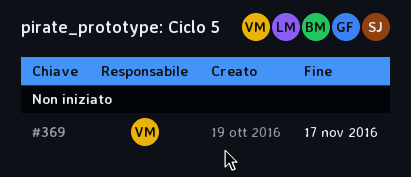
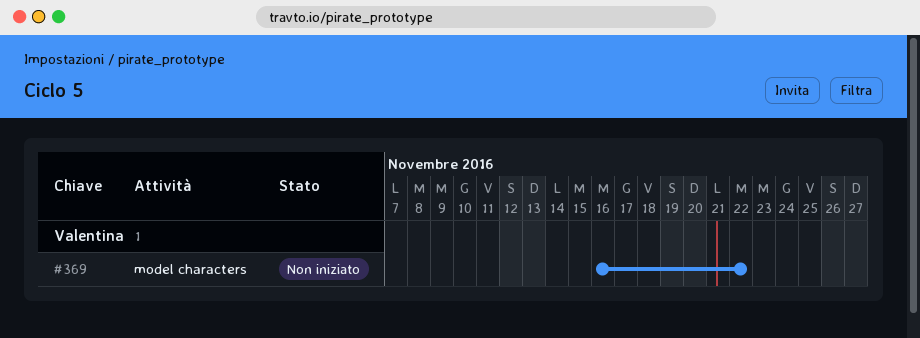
#369, due: Nov 17 -> Nov 22

